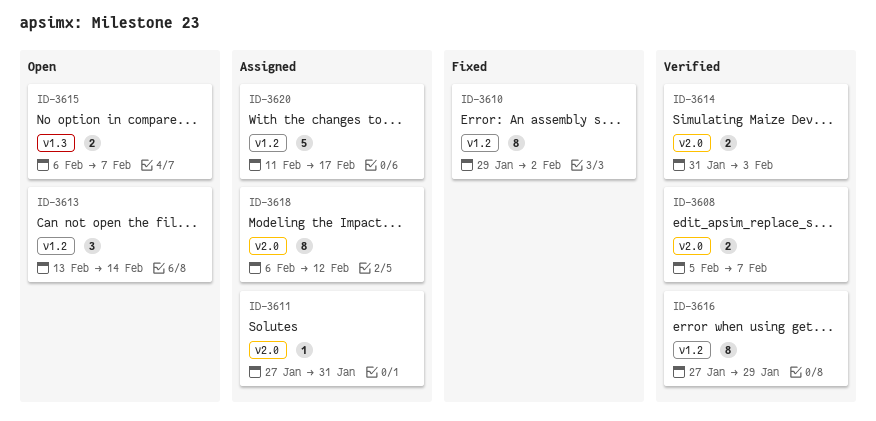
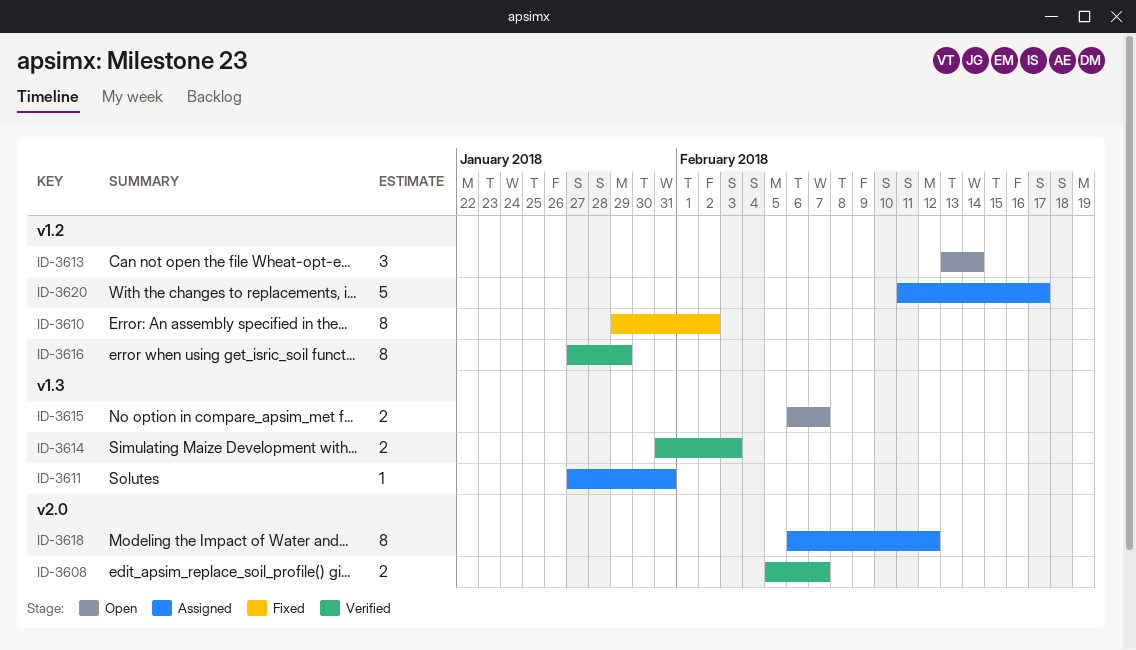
ID-3611, label: v2.0 -> v1.3
ID-3614, label: v2.0 -> v1.3

